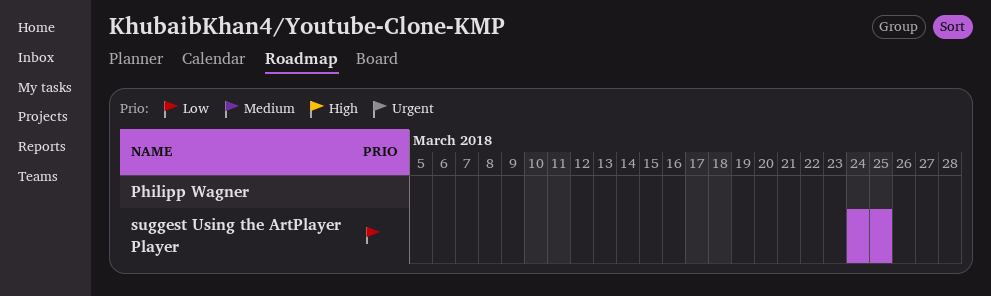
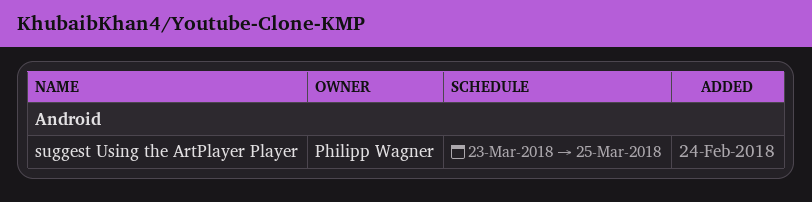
suggest Using the ArtPlayer Player, start: Mar 24 -> Mar 23

